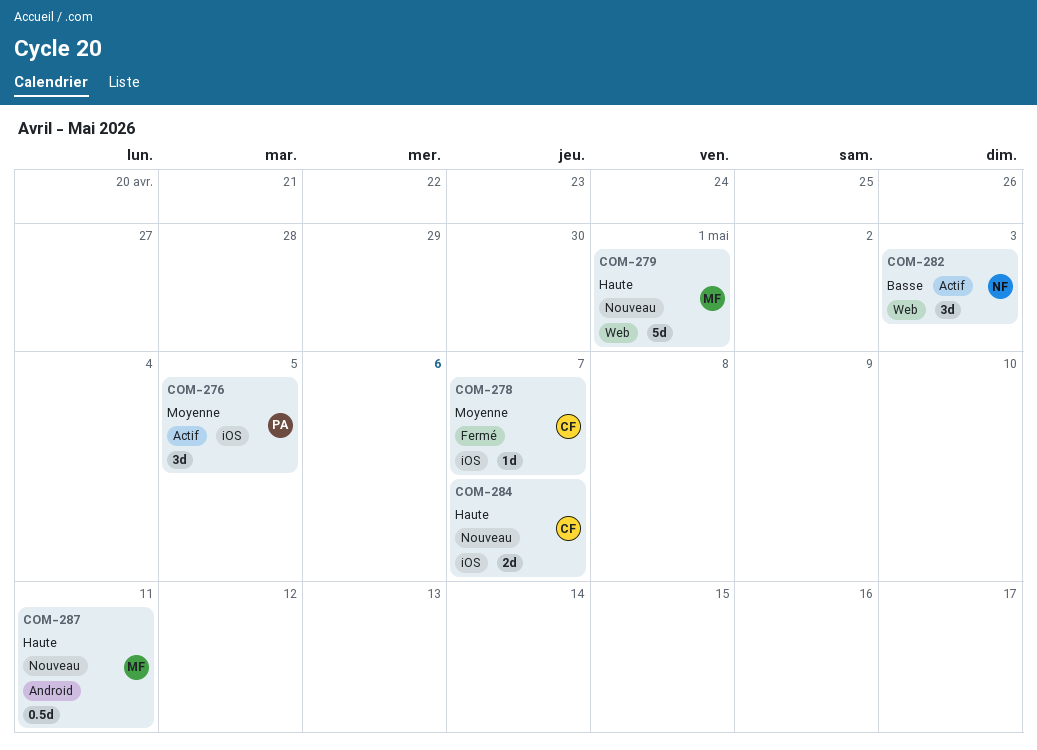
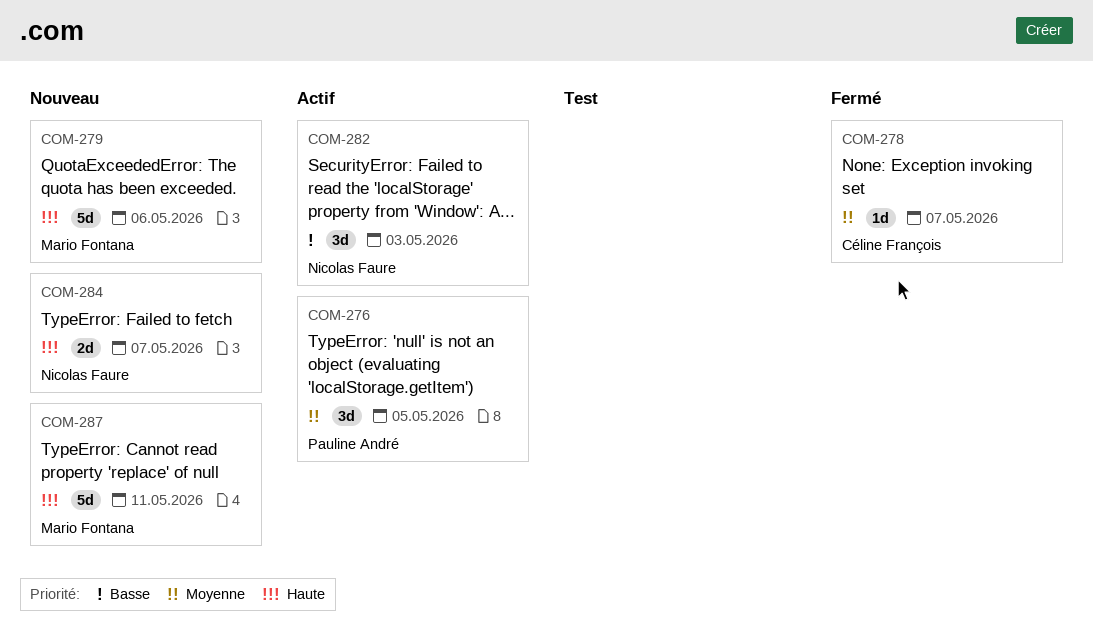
COM-279, due: May 1 -> May 6
COM-284, owner: Céline François -> Nicolas Faure
COM-287, estimate: 0.5d -> 5d

